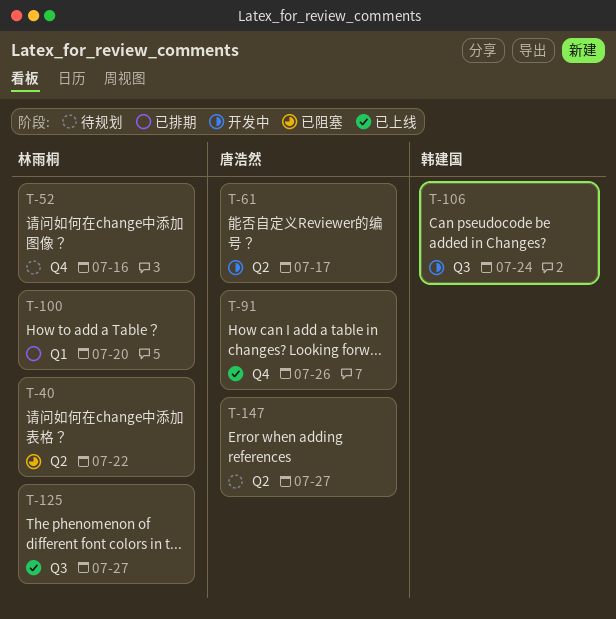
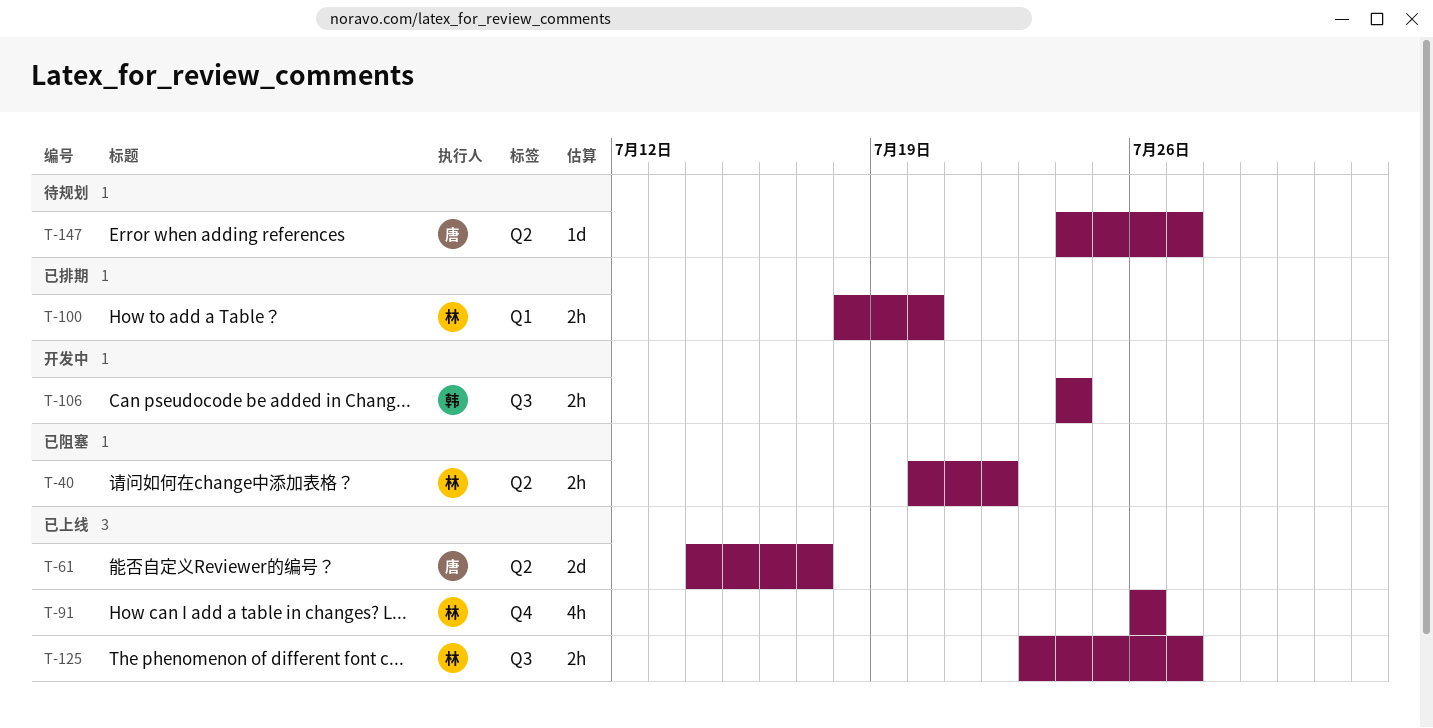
T-52: present -> none
T-61, status: 开发中 -> 已上线
T-91, owner: 唐浩然 -> 林雨桐

